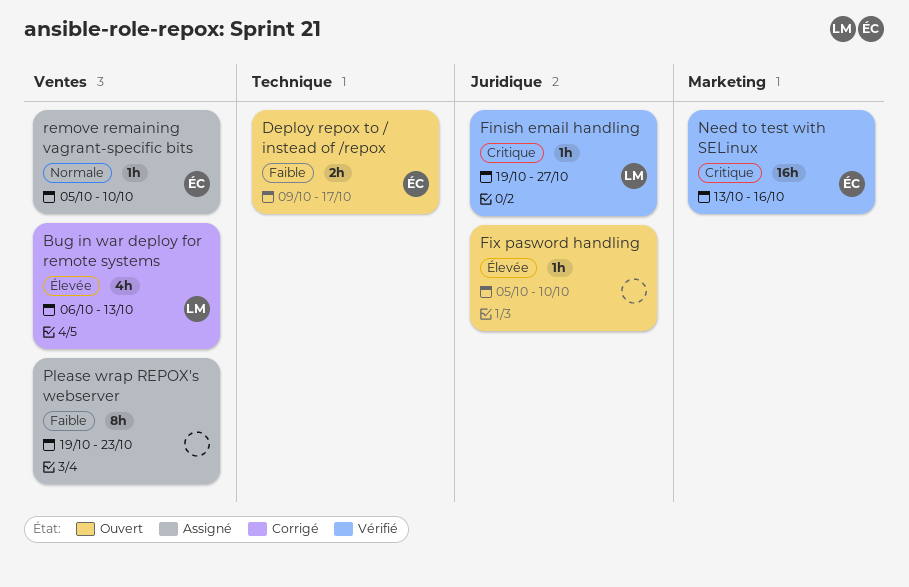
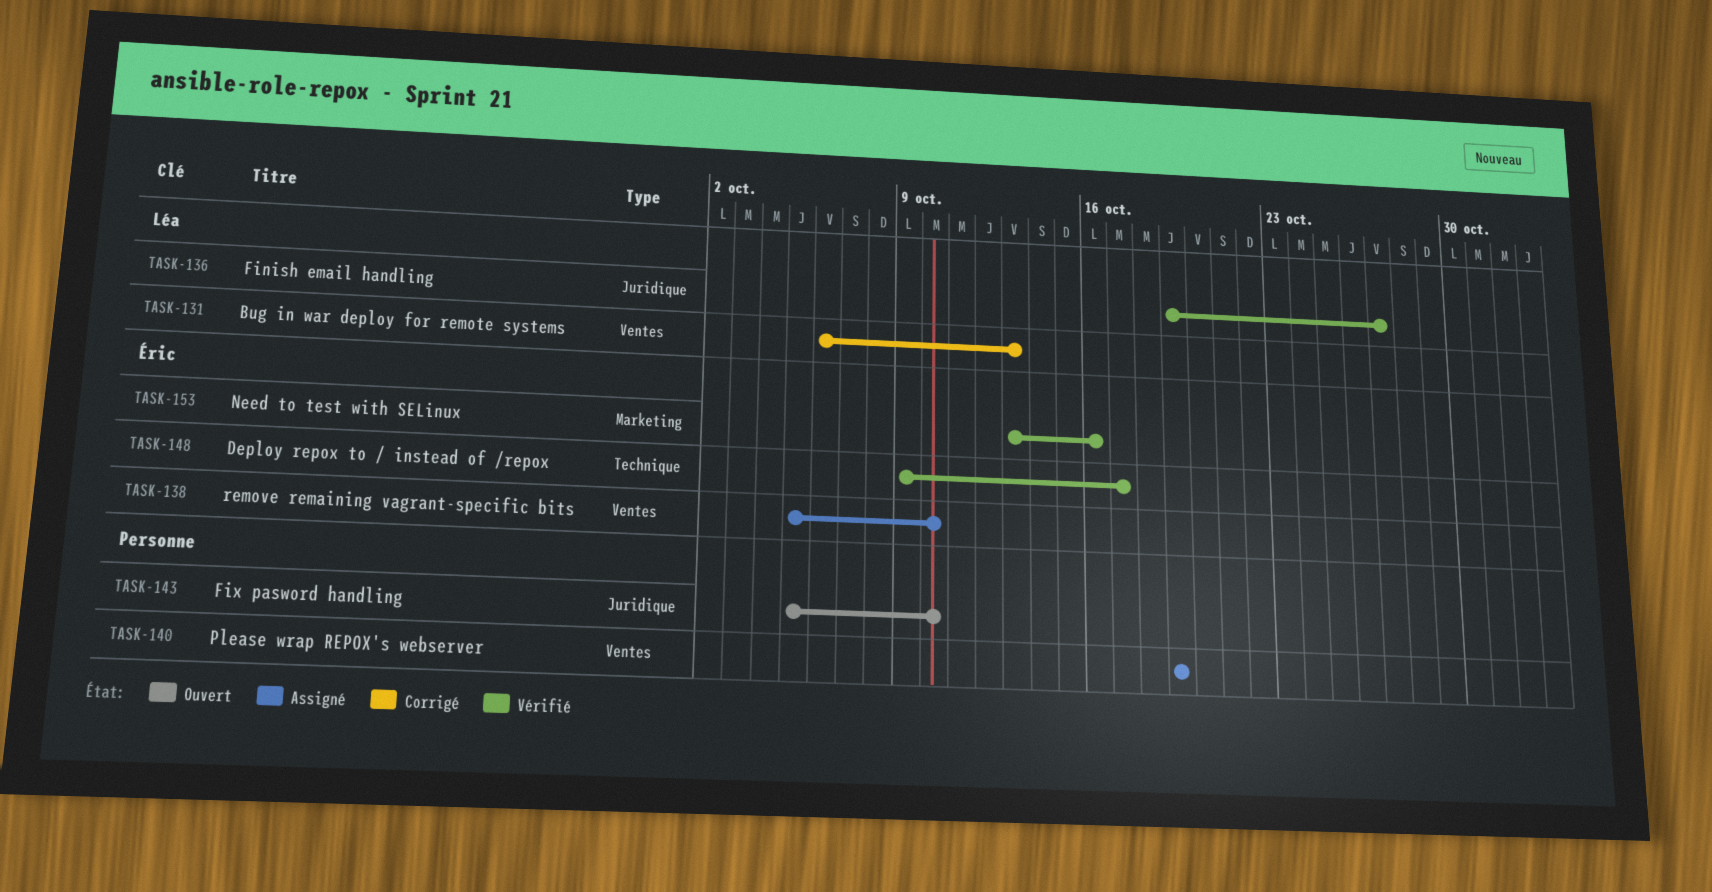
Deploy repox to / instead of /repox, status: Ouvert -> Vérifié
Please wrap REPOX's webserver, due: Oct 23 -> Oct 19

